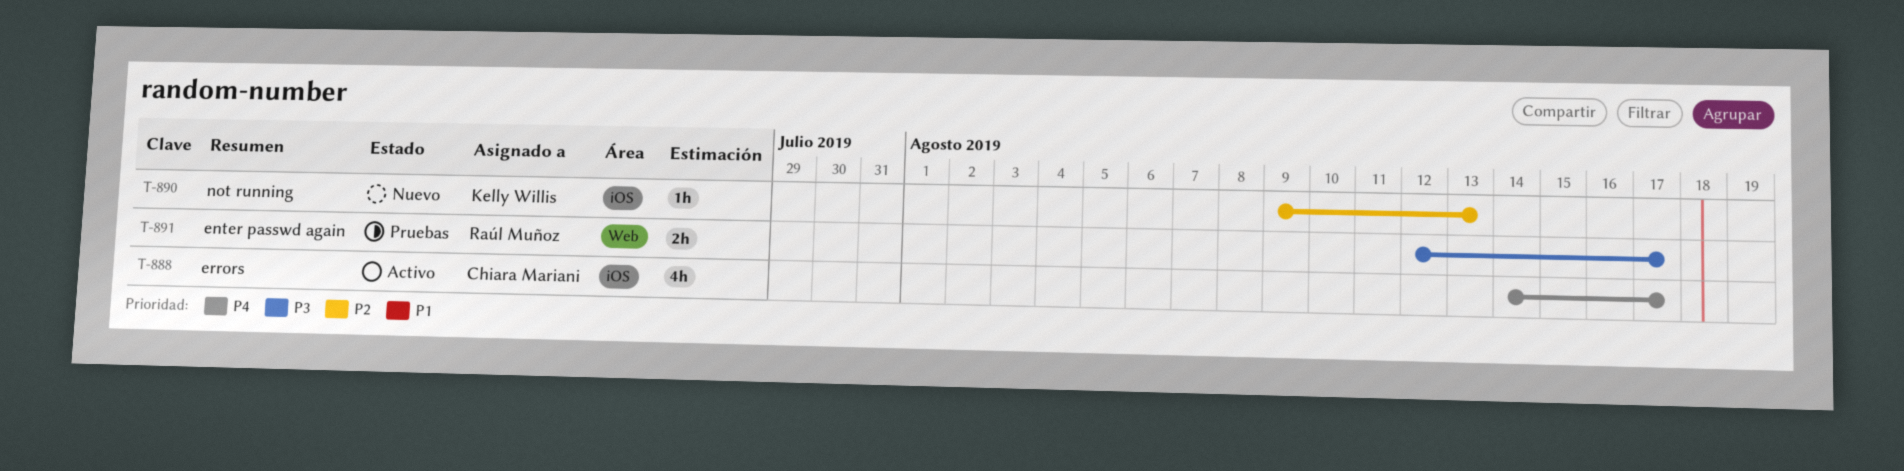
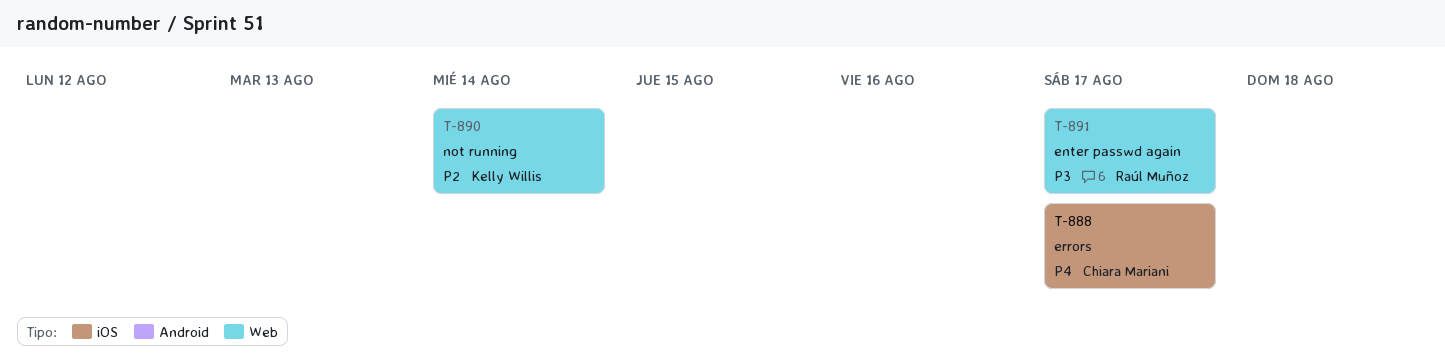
T-890, label: iOS -> Web
T-890, due: Aug 13 -> Aug 14

